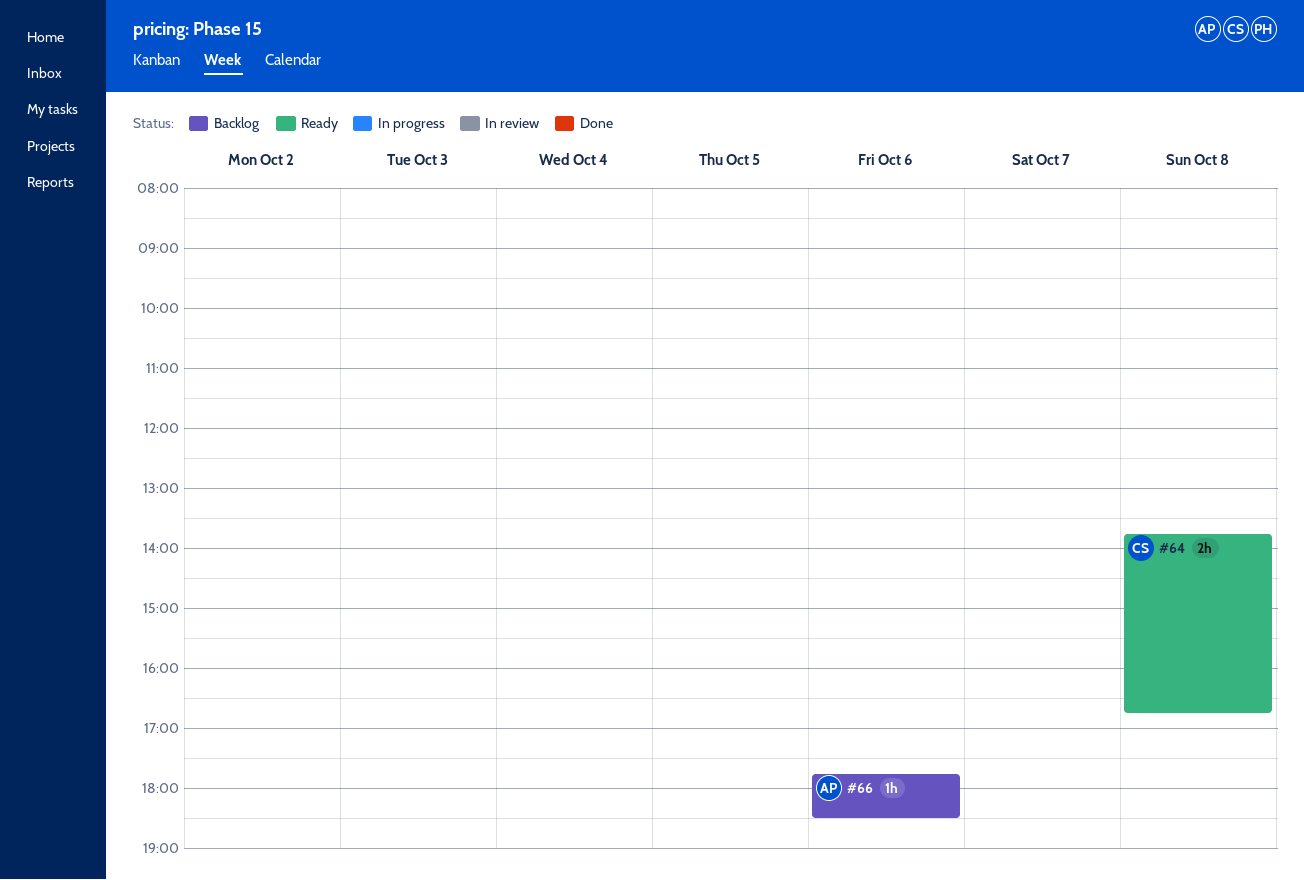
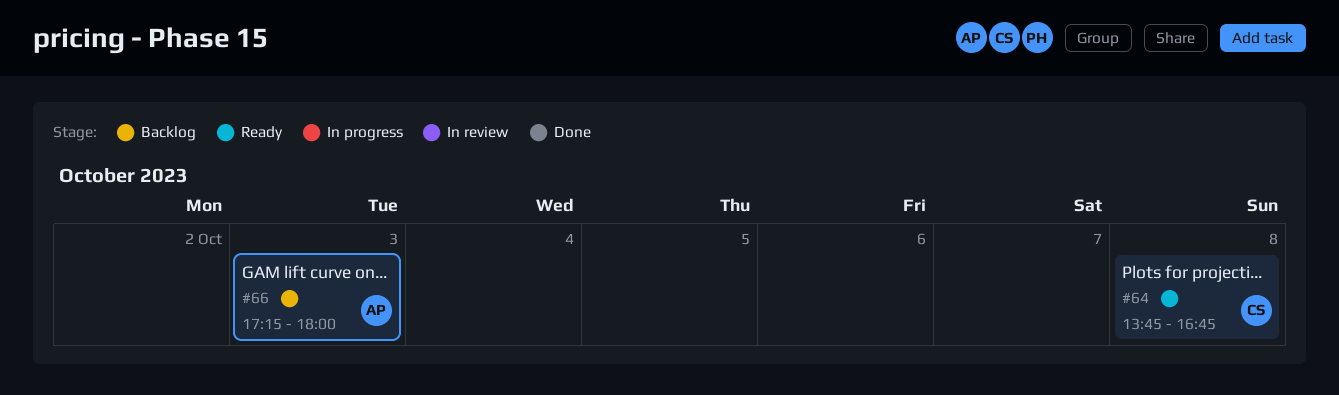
#66, day: Oct 6 -> Oct 3
#66, begins: 17:45 -> 17:15
#66, ends: 18:30 -> 18:00

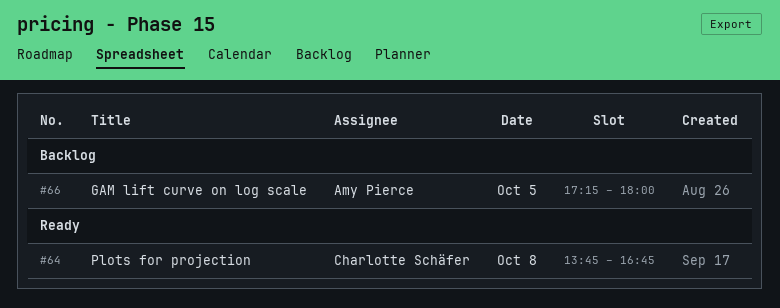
#66, day: Oct 3 -> Oct 5

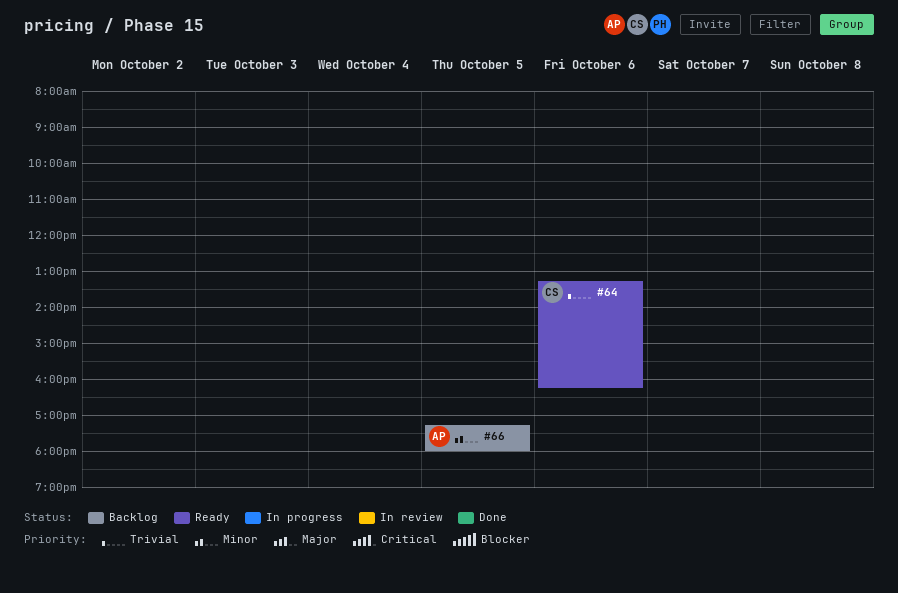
#64, day: Oct 8 -> Oct 6
#64, begins: 13:45 -> 13:15
#64, ends: 16:45 -> 16:15

